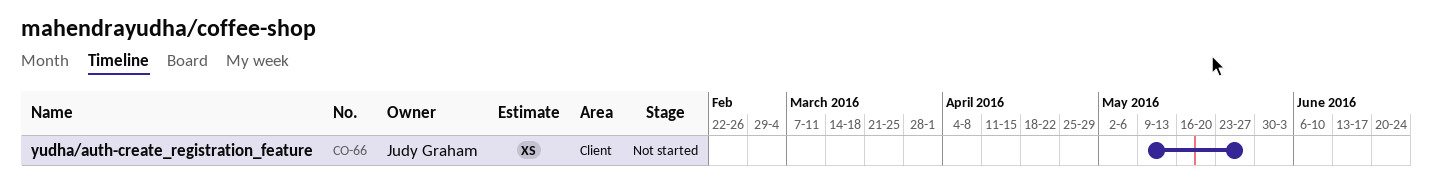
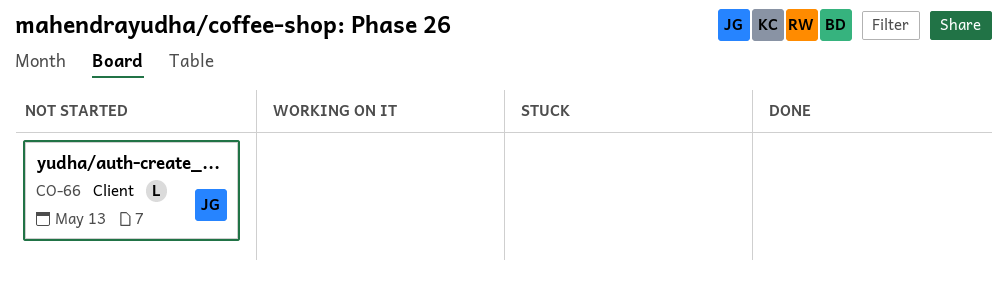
CO-66, estimate: XS -> L
CO-66, due: May 27 -> May 13

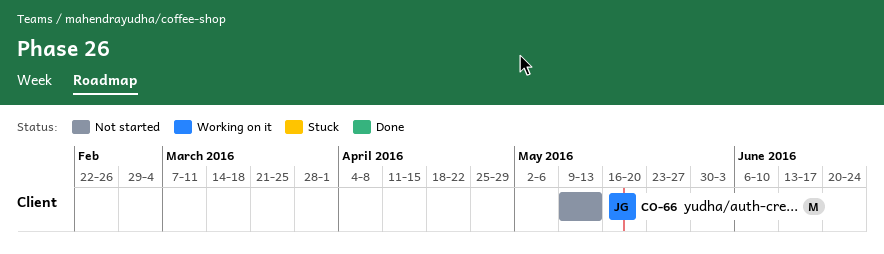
CO-66, estimate: L -> M

